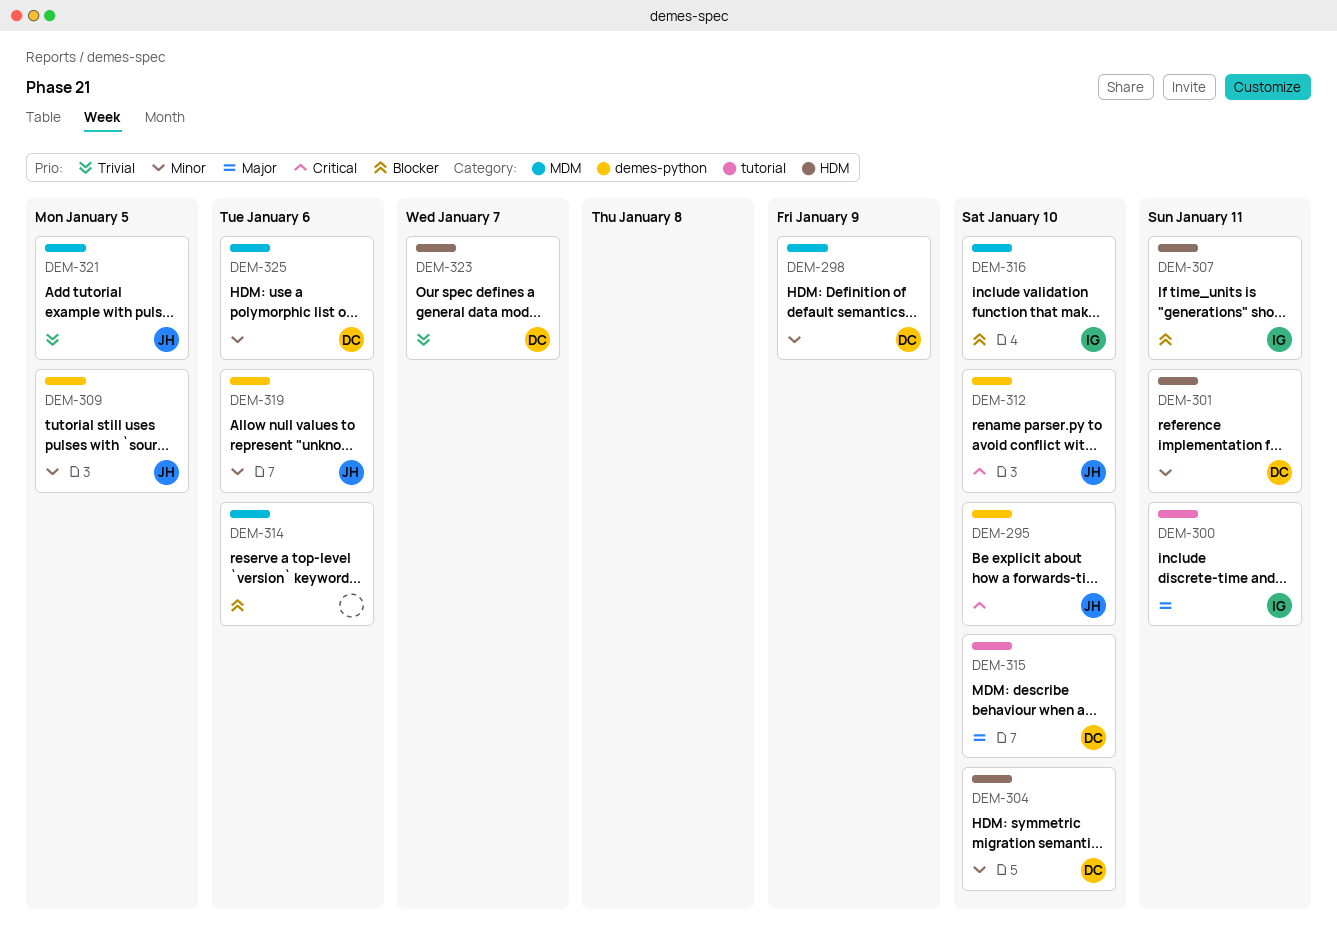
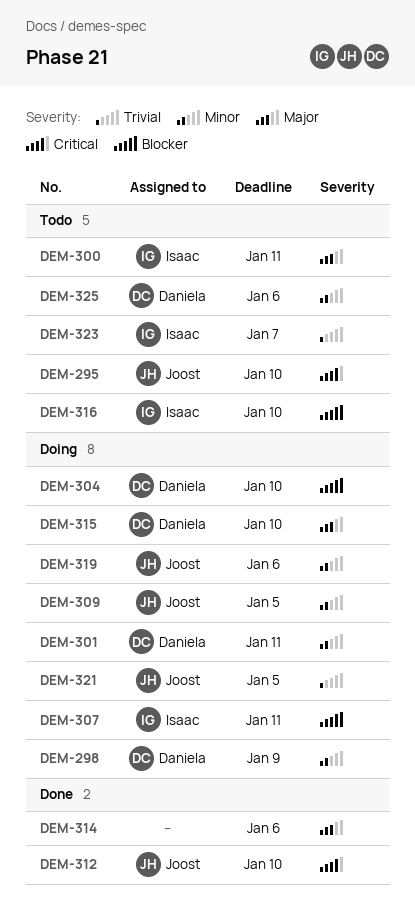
DEM-304, priority: Minor -> Blocker
DEM-314, priority: Blocker -> Major
DEM-323, owner: Daniela -> Isaac

